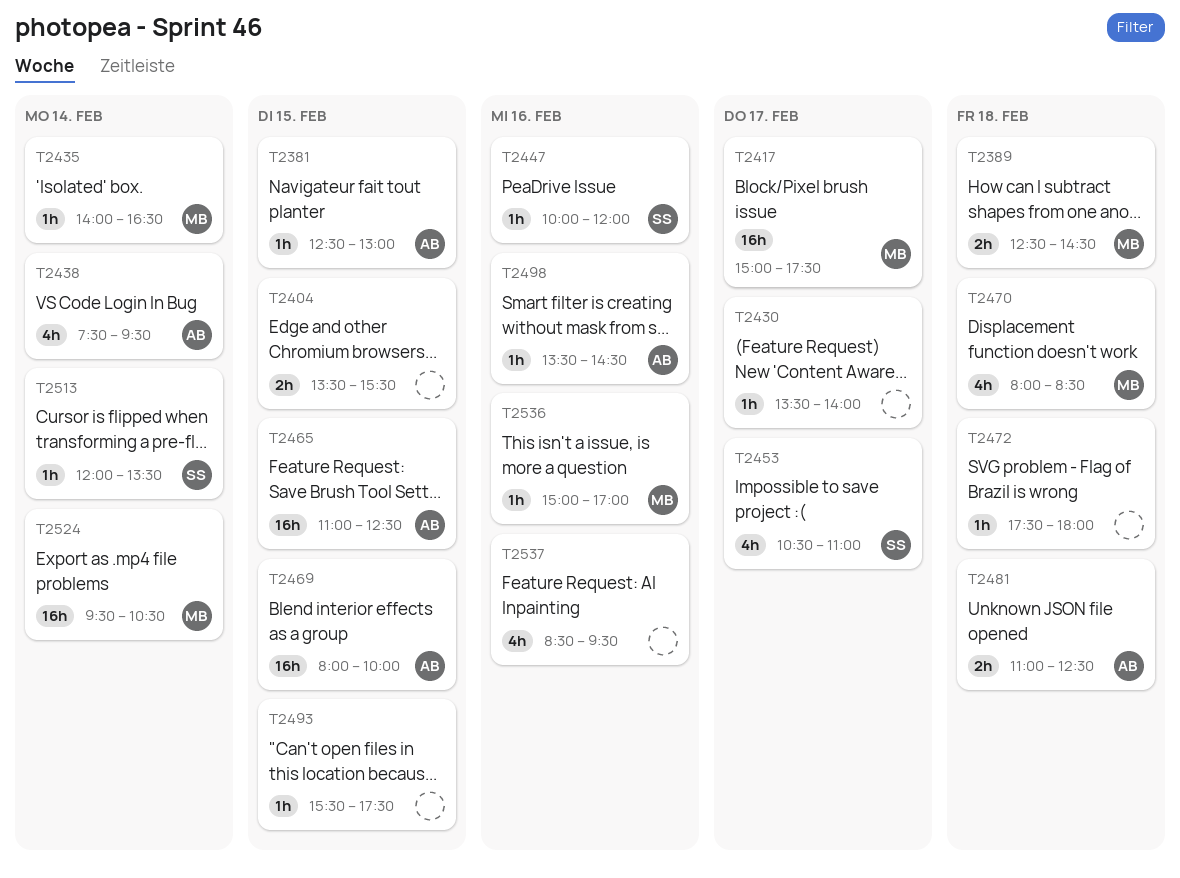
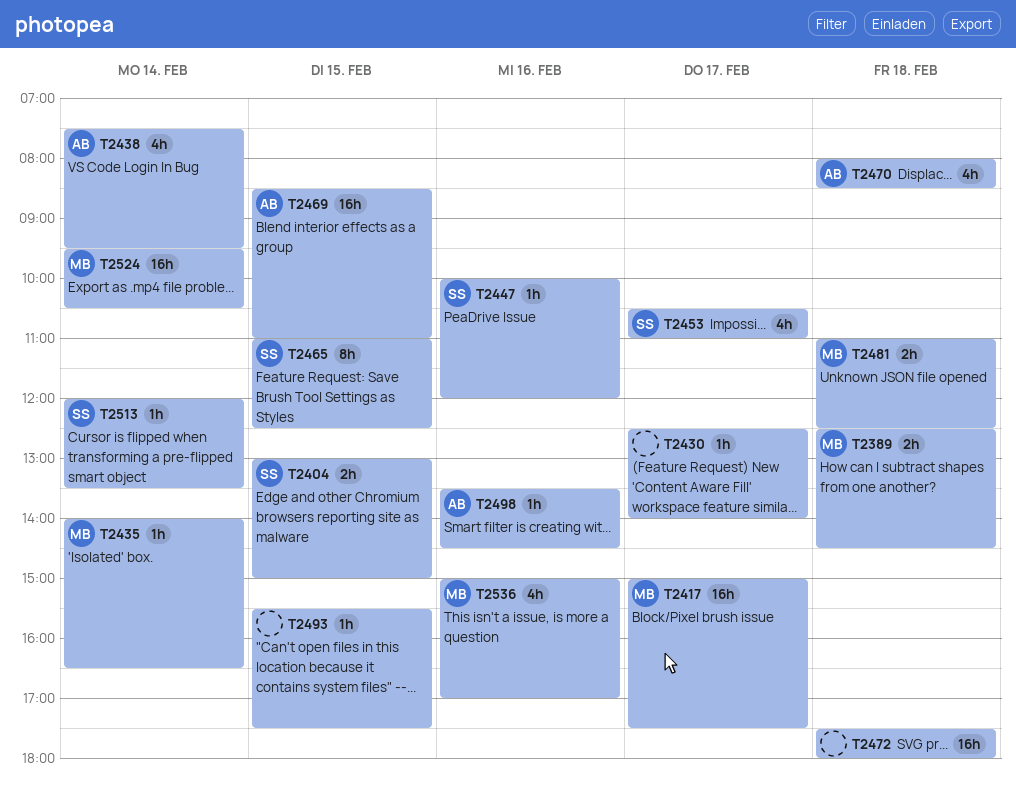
T2381: present -> none
T2404, owner: none -> SS
T2404, begins: 13:30 -> 13:00
T2404, ends: 15:30 -> 15:00
T2430, begins: 13:30 -> 12:30
T2465, owner: AB -> SS
T2465, estimate: 16h -> 8h
T2469, begins: 08:00 -> 08:30
T2469, ends: 10:00 -> 11:00
T2470, owner: MB -> AB
T2472, estimate: 1h -> 16h
T2481, owner: AB -> MB
T2536, estimate: 1h -> 4h
T2537: present -> none

